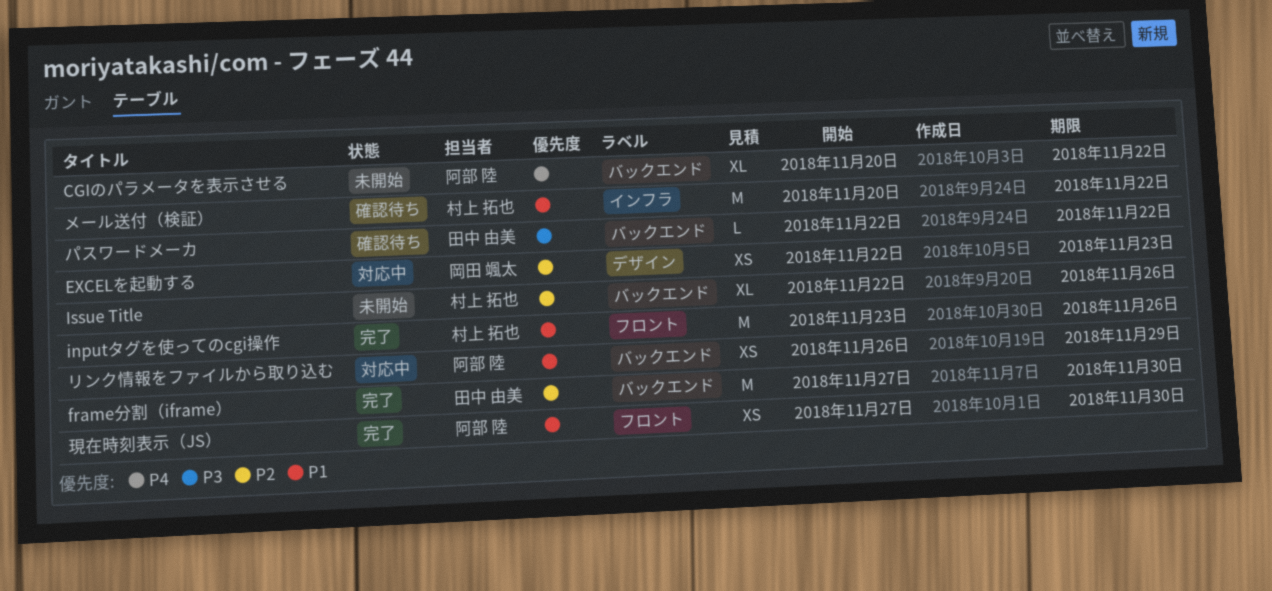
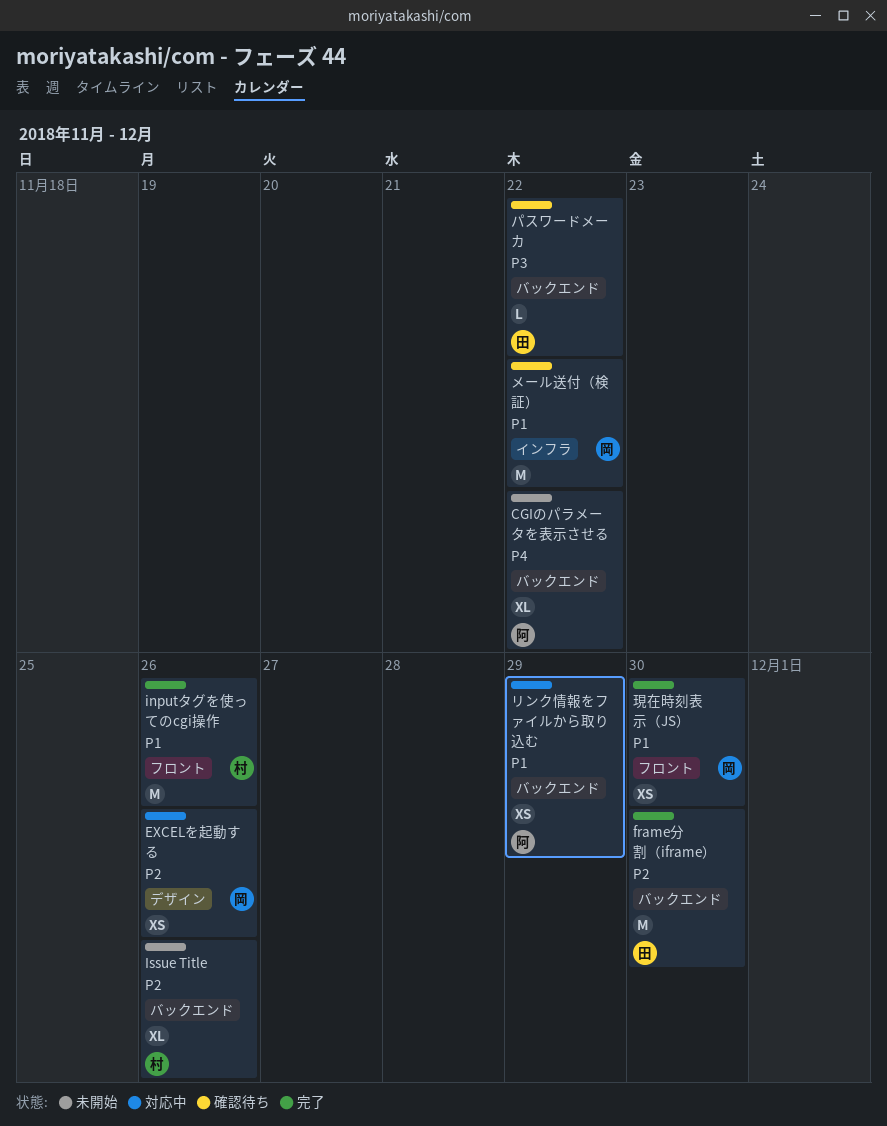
EXCELを起動する, due: Nov 23 -> Nov 26
メール送付（検証）, owner: 村上 拓也 -> 岡田 颯太
現在時刻表示（JS）, owner: 阿部 陸 -> 岡田 颯太

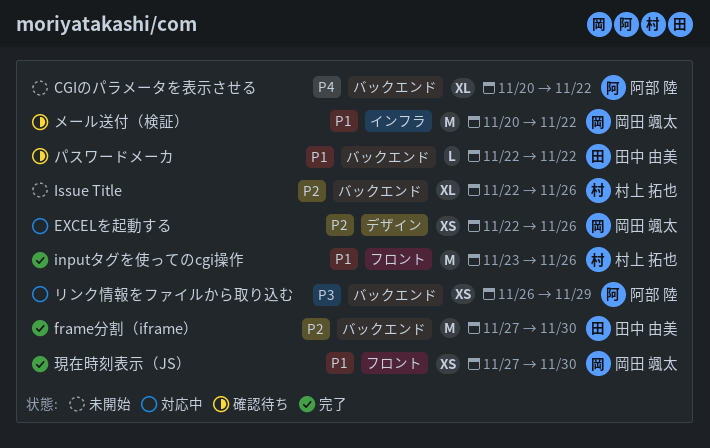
パスワードメーカ, priority: P3 -> P1
リンク情報をファイルから取り込む, priority: P1 -> P3

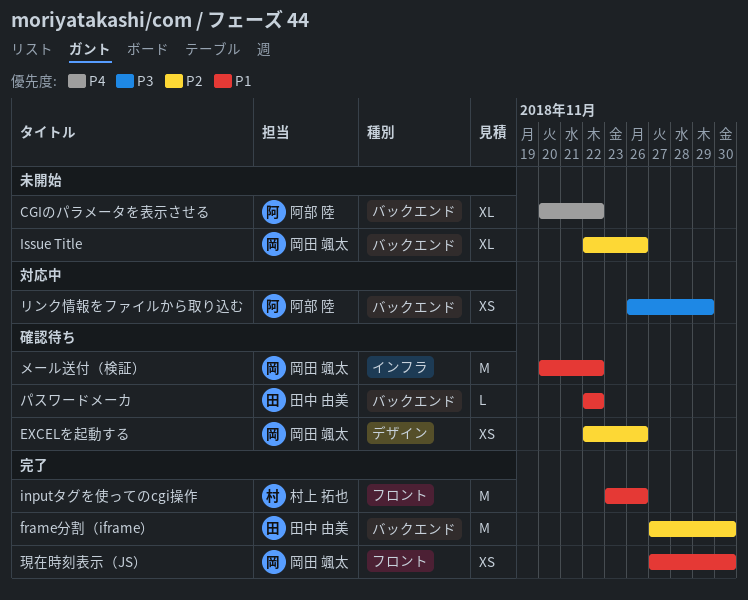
EXCELを起動する, status: 対応中 -> 確認待ち
Issue Title, owner: 村上 拓也 -> 岡田 颯太

